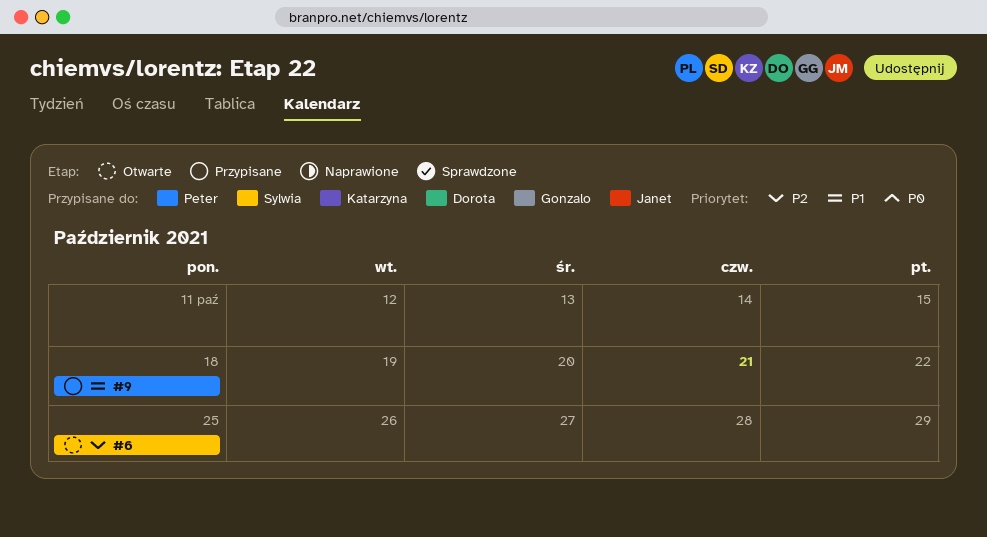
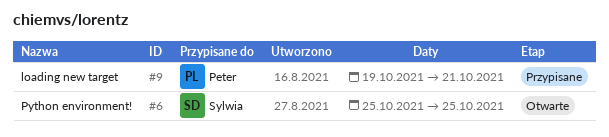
#9, start: Oct 18 -> Oct 19
#9, due: Oct 18 -> Oct 21

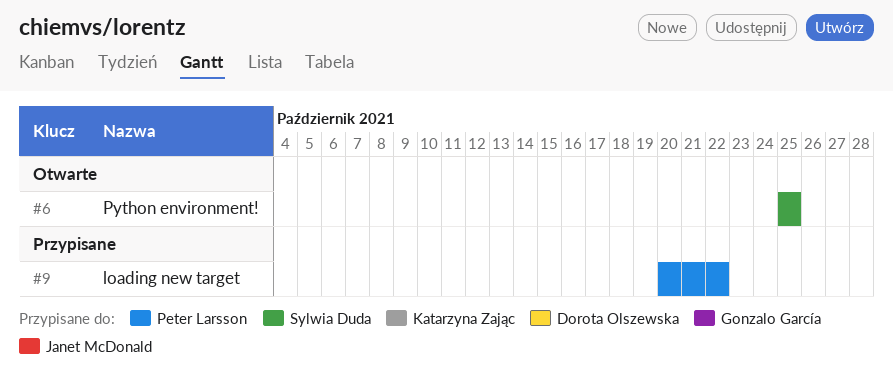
#9, start: Oct 19 -> Oct 20
#9, due: Oct 21 -> Oct 22

